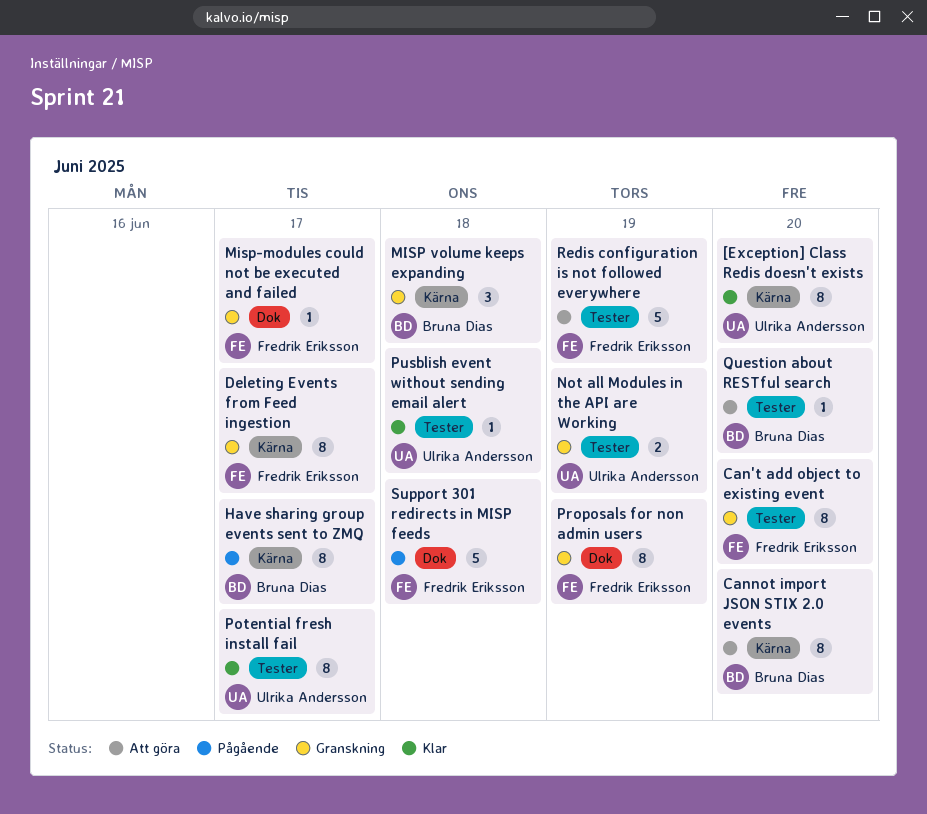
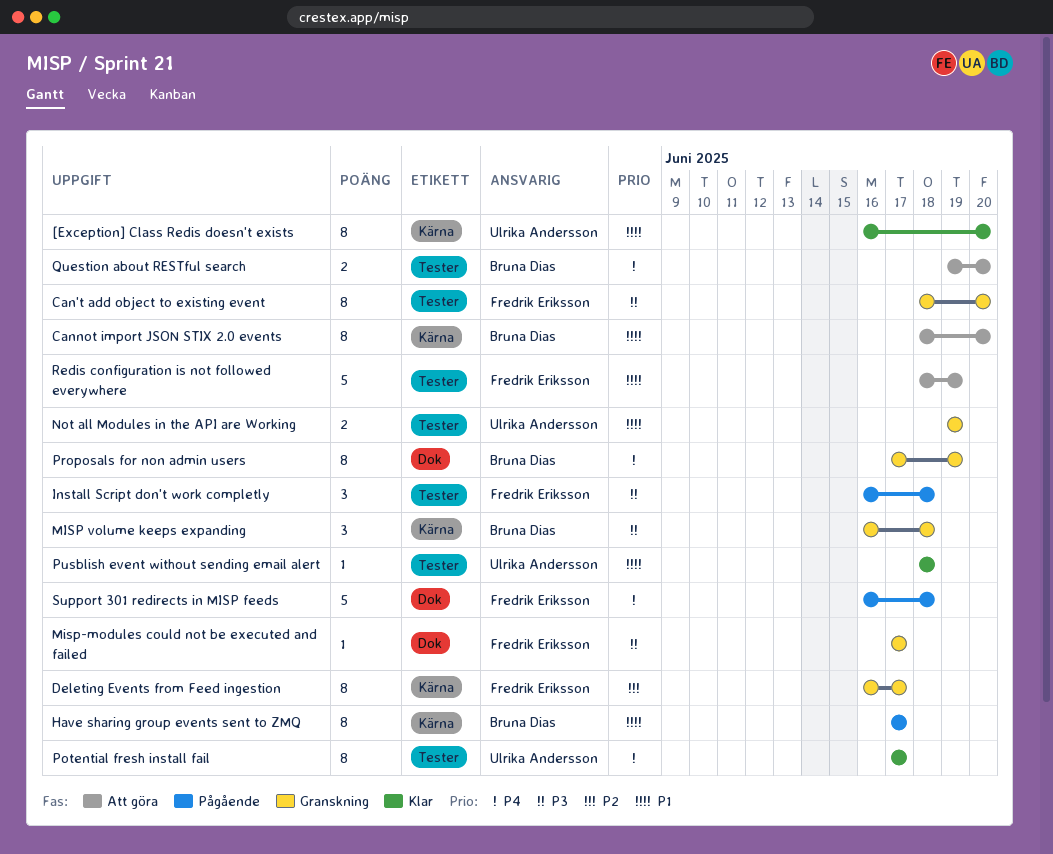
Install Script don't work completly: none -> present
Proposals for non admin users, owner: Fredrik Eriksson -> Bruna Dias
Question about RESTful search, estimate: 1 -> 2

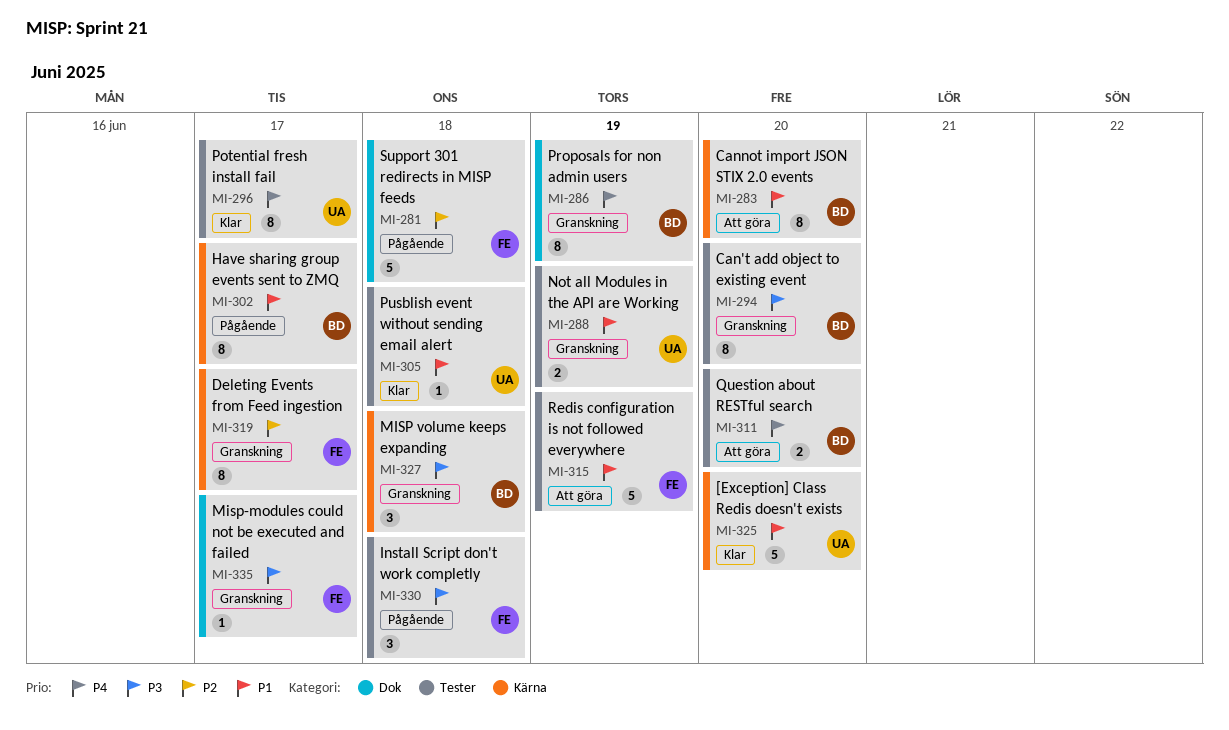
[Exception] Class Redis doesn't exists, estimate: 8 -> 5
Can't add object to existing event, owner: Fredrik Eriksson -> Bruna Dias
Support 301 redirects in MISP feeds, priority: P4 -> P2

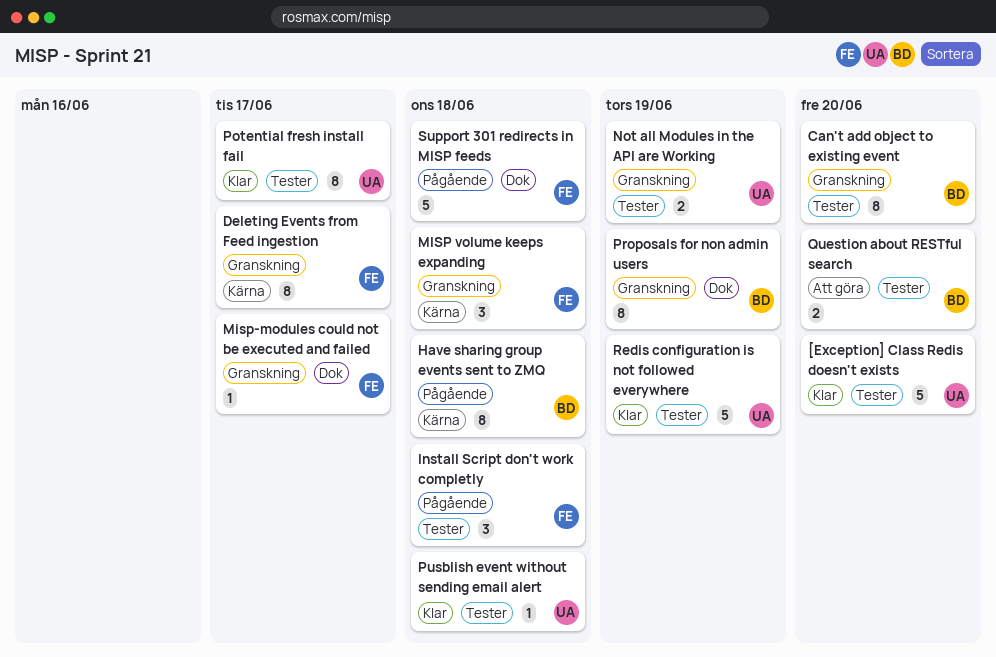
[Exception] Class Redis doesn't exists, label: Kärna -> Tester
Cannot import JSON STIX 2.0 events: present -> none
Have sharing group events sent to ZMQ, due: Jun 17 -> Jun 18
MISP volume keeps expanding, owner: BD -> FE
Redis configuration is not followed everywhere, status: Att göra -> Klar
Redis configuration is not followed everywhere, owner: FE -> UA

